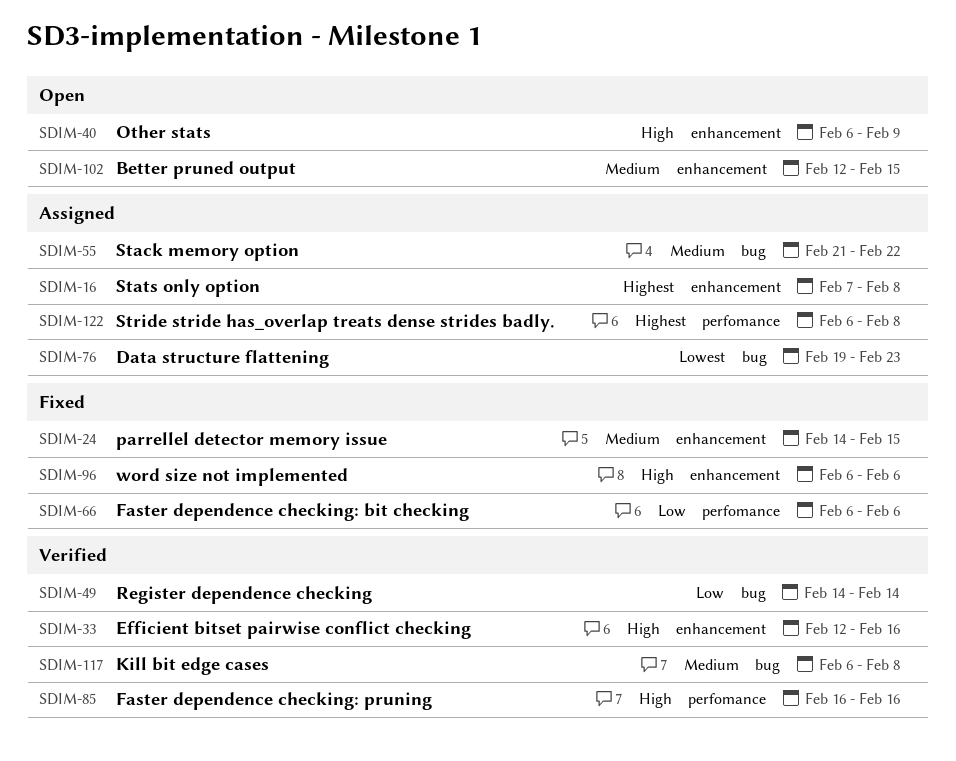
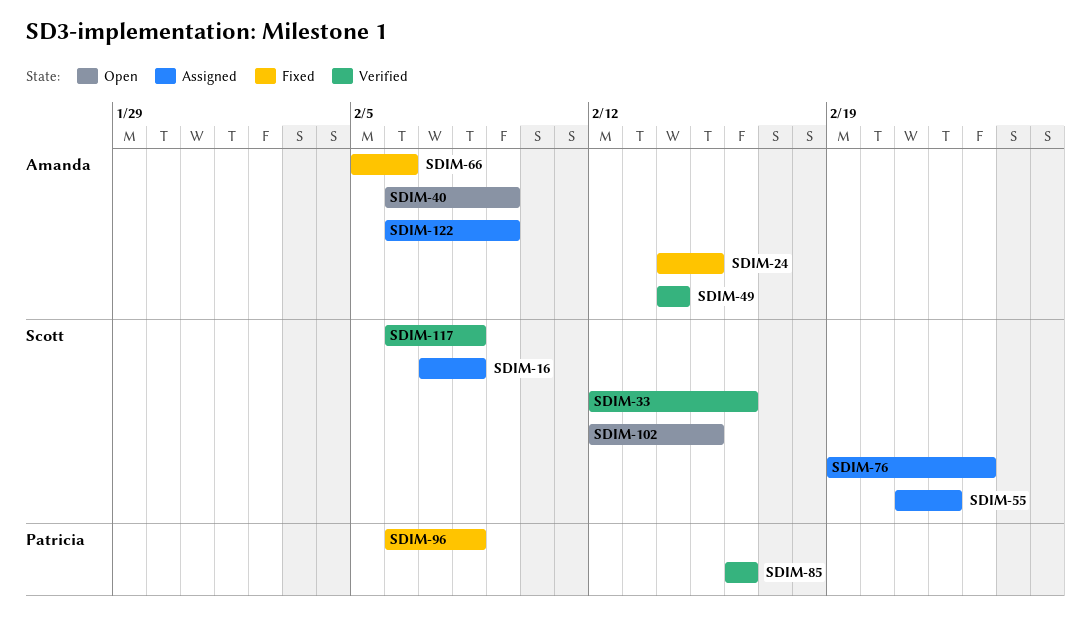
SDIM-66, start: Feb 6 -> Feb 5
SDIM-96, due: Feb 6 -> Feb 8
SDIM-122, due: Feb 8 -> Feb 9

